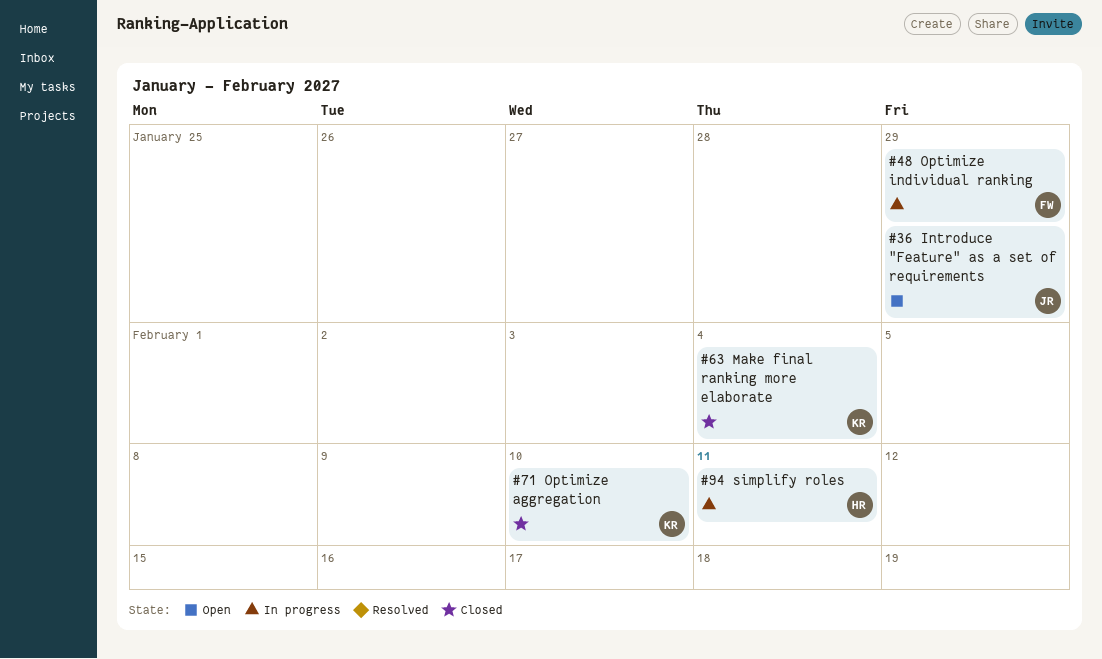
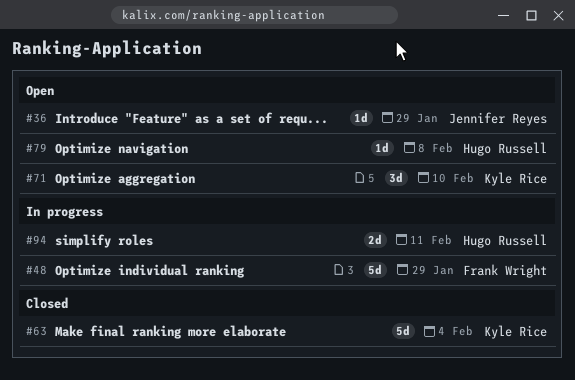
#71, status: Closed -> Open
#79: none -> present

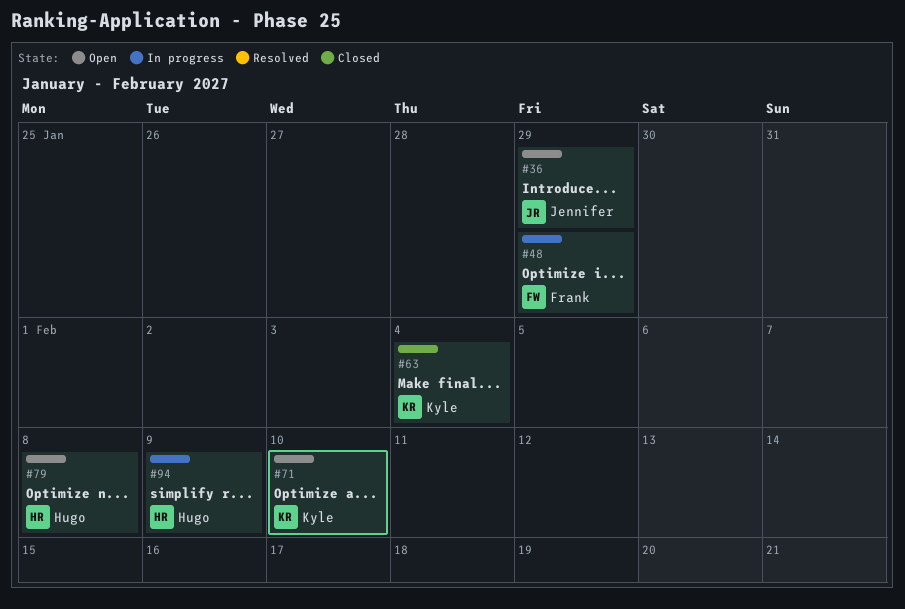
#94, due: Feb 11 -> Feb 9

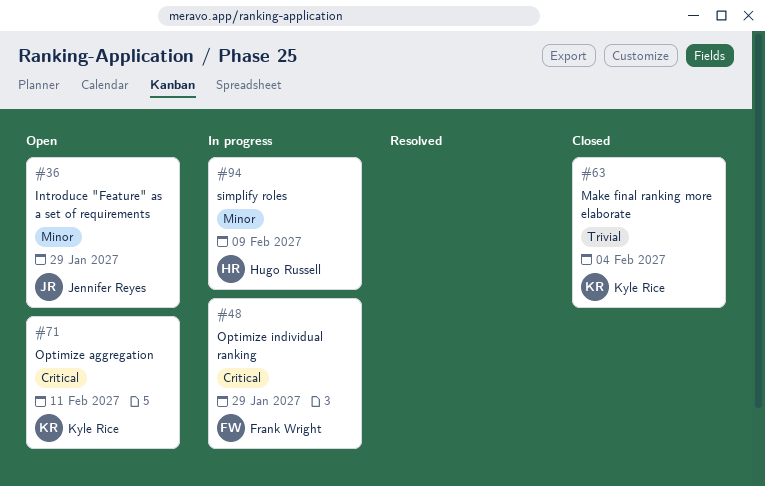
#71, due: Feb 10 -> Feb 11
#79: present -> none

